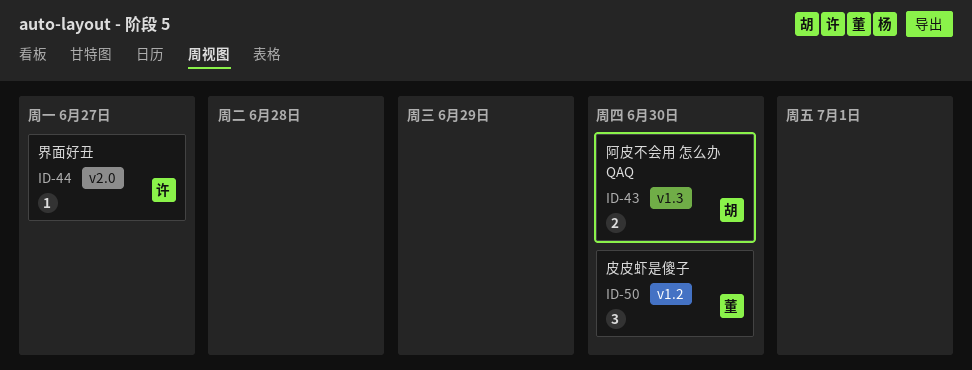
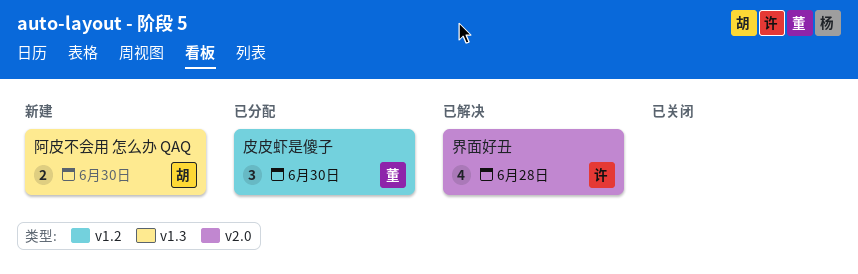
界面好丑, estimate: 1 -> 4
界面好丑, due: Jun 27 -> Jun 28

